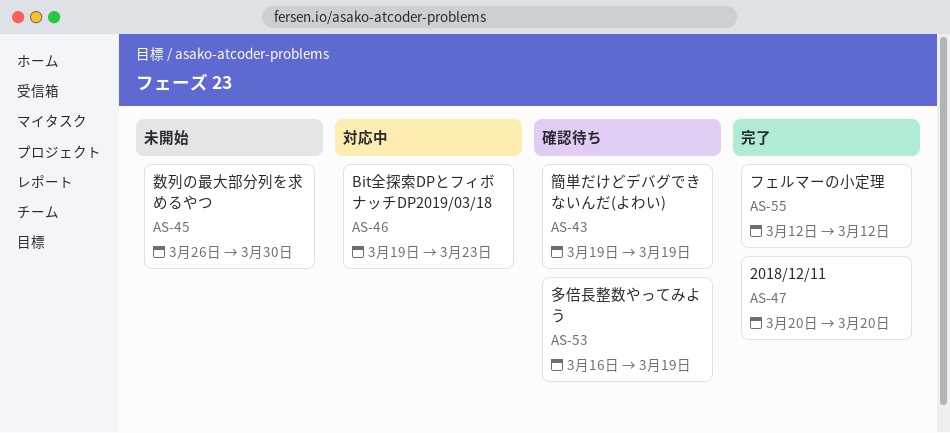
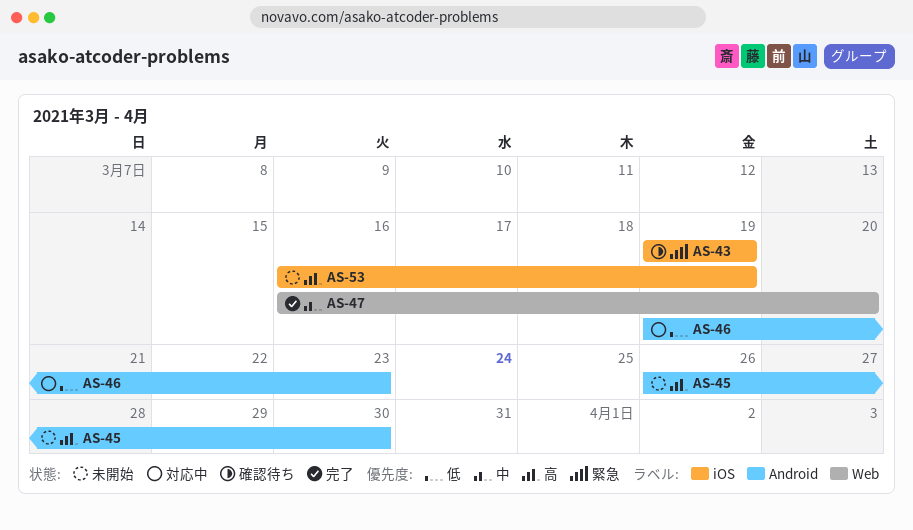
AS-47, start: Mar 20 -> Mar 16
AS-53, status: 確認待ち -> 未開始
AS-55: present -> none

